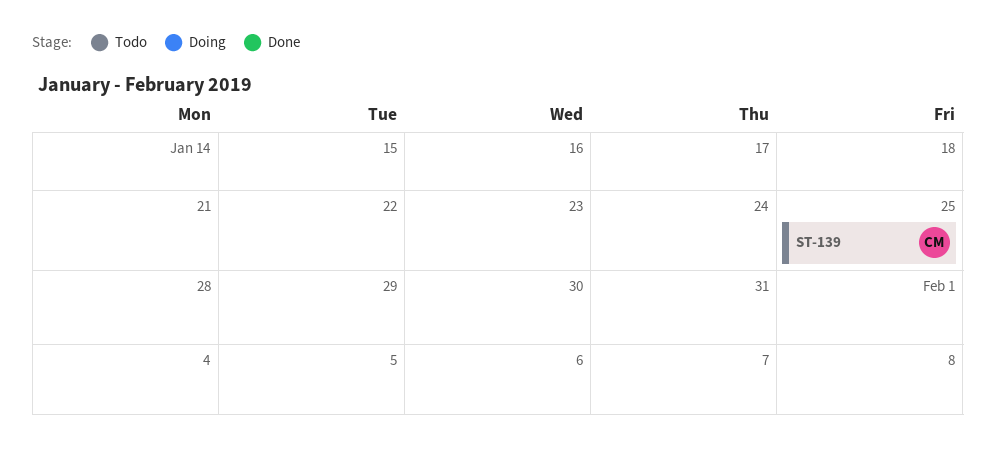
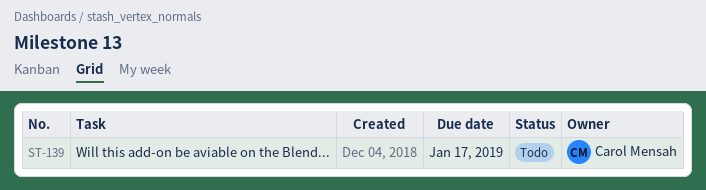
ST-139, due: Jan 25 -> Jan 17

